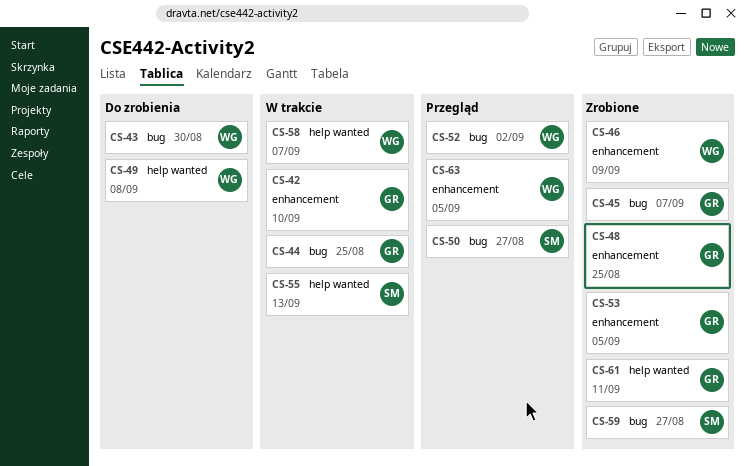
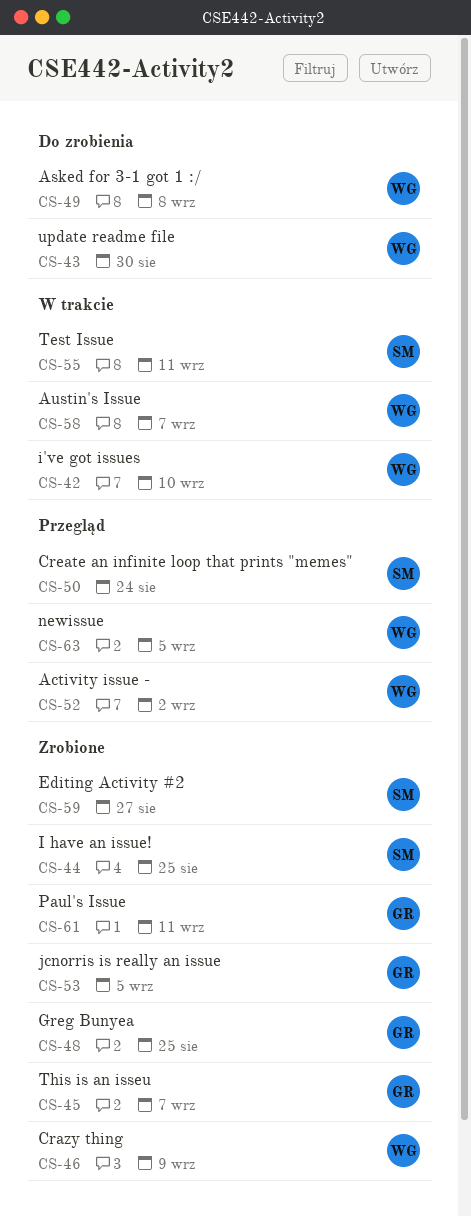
CS-42, owner: GR -> WG
CS-44, status: W trakcie -> Zrobione
CS-44, owner: GR -> SM
CS-50, due: Aug 27 -> Aug 24
CS-55, due: Sep 13 -> Sep 11

